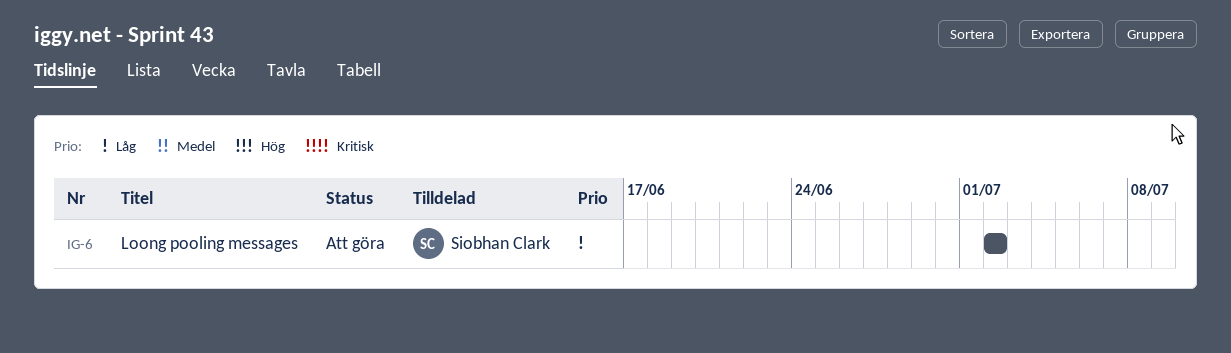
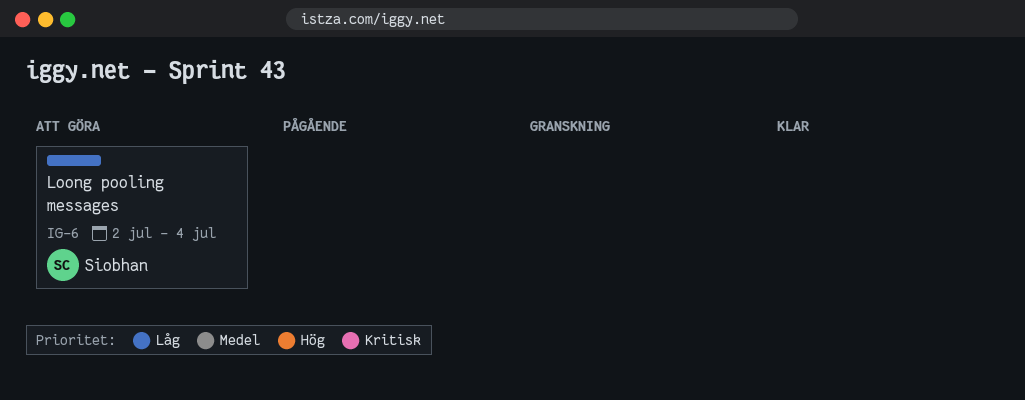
IG-6, due: Jul 2 -> Jul 4

